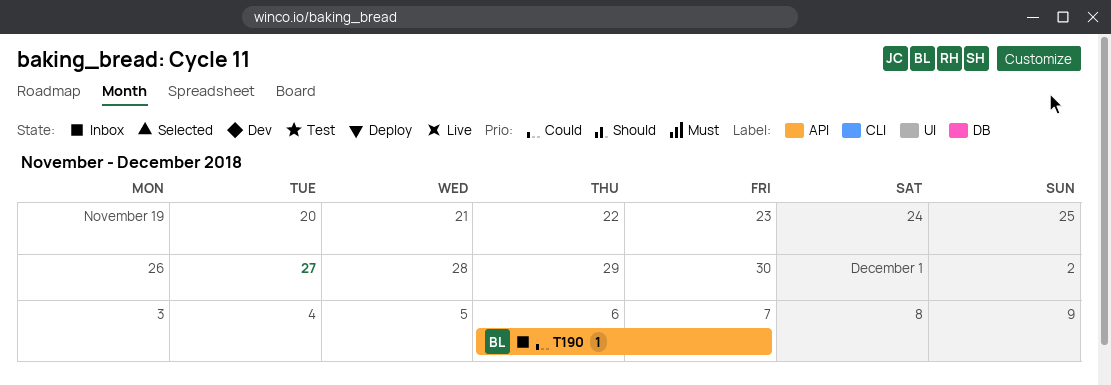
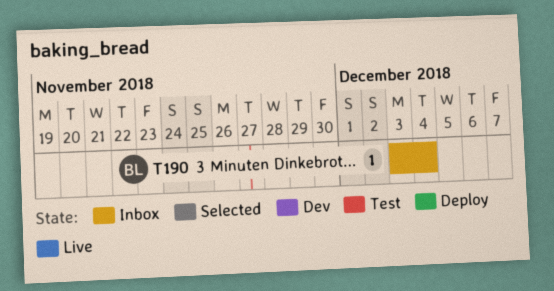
T190, start: Dec 6 -> Dec 3
T190, due: Dec 7 -> Dec 4

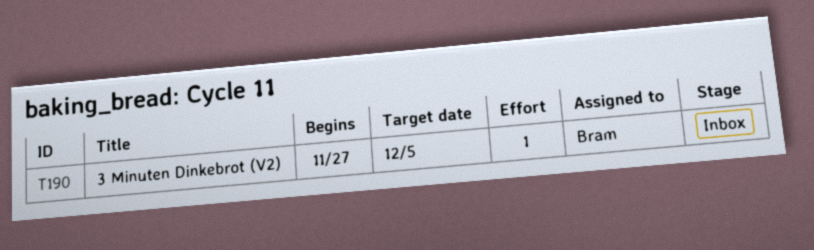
T190, start: Dec 3 -> Nov 27
T190, due: Dec 4 -> Dec 5

